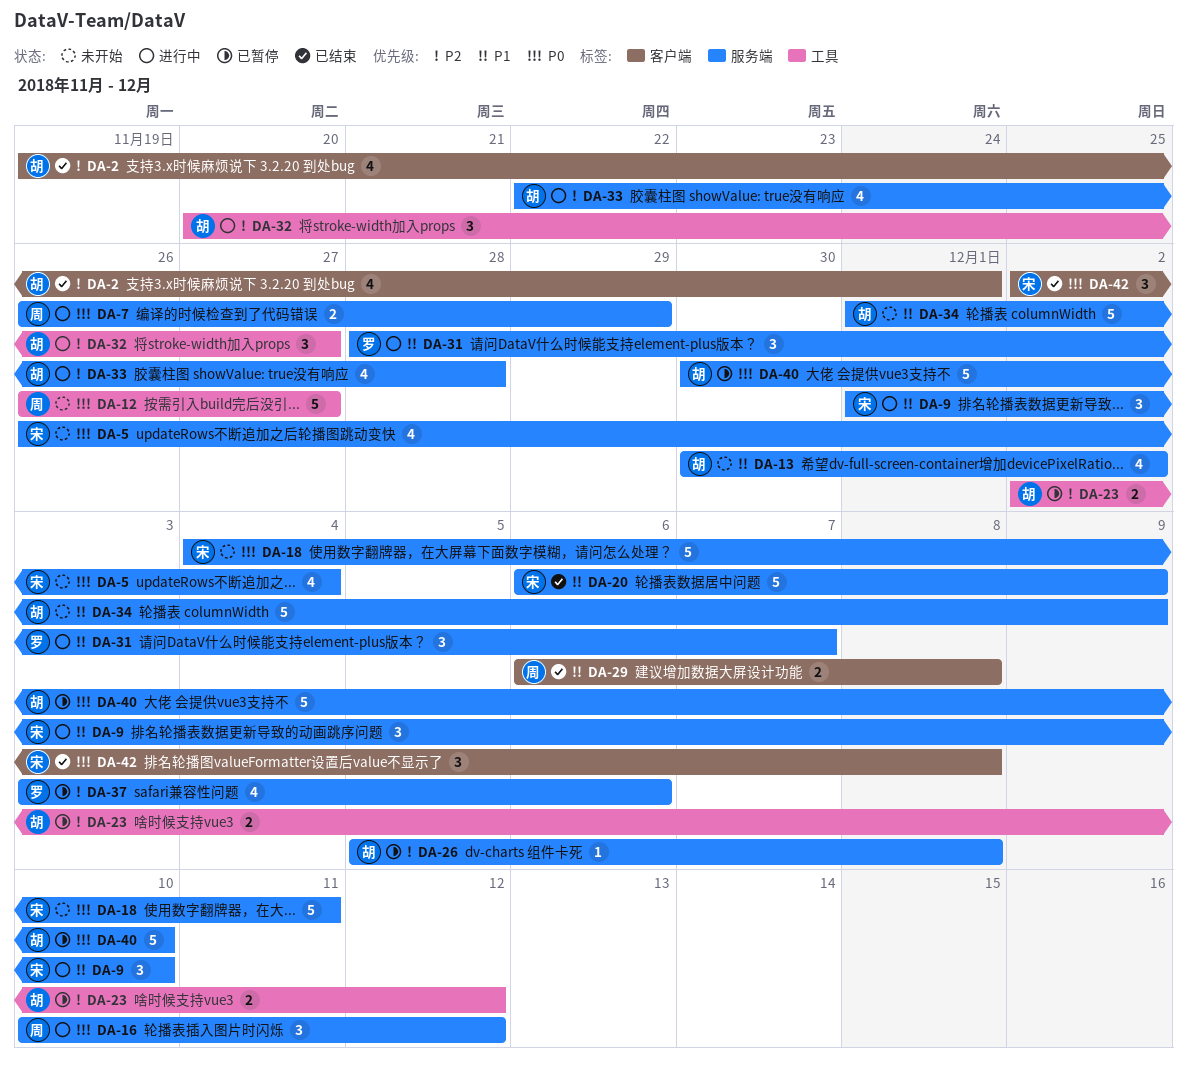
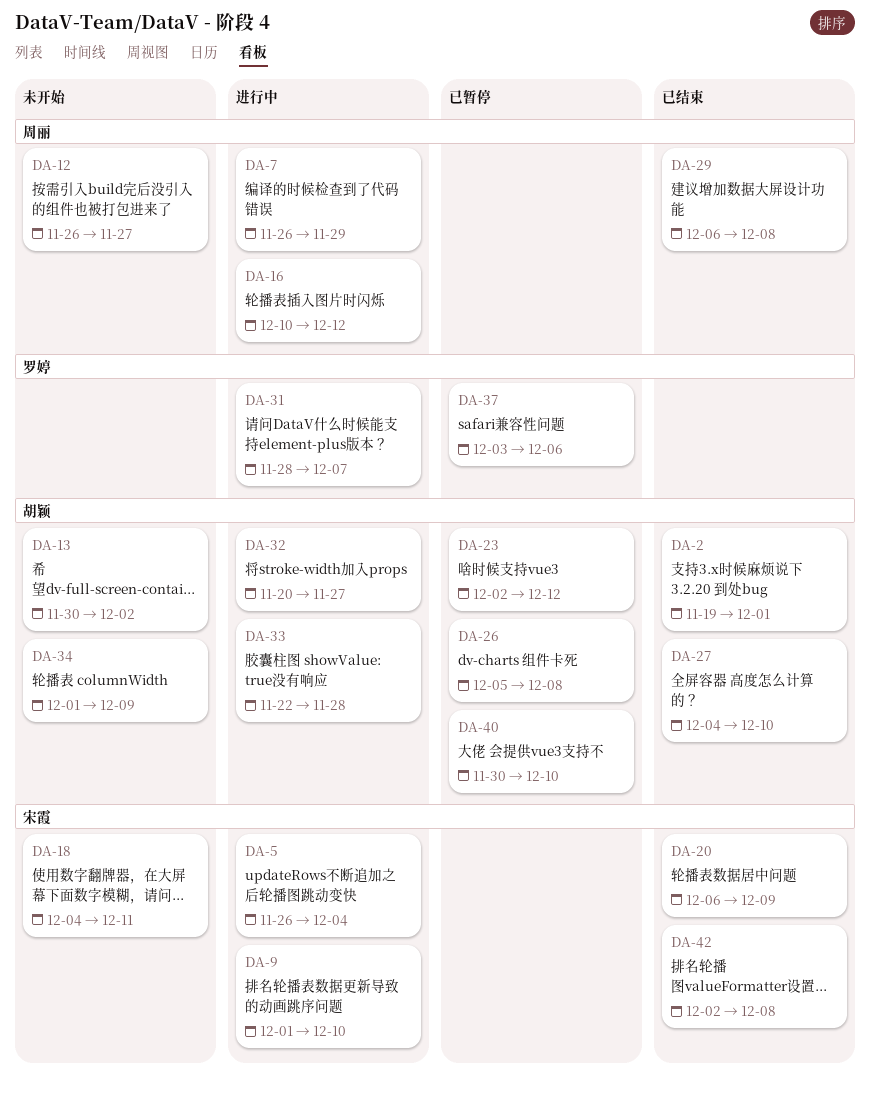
DA-5, status: 未开始 -> 进行中
DA-27: none -> present

